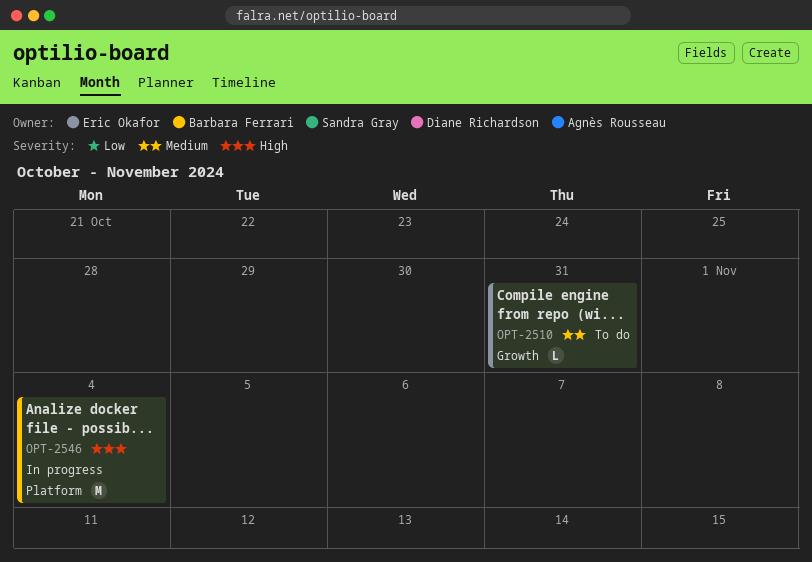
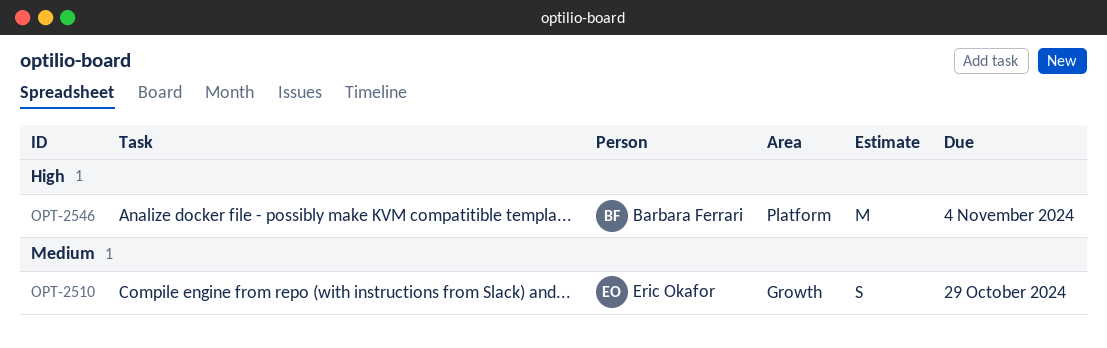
OPT-2510, estimate: L -> S
OPT-2510, due: Oct 31 -> Oct 29

